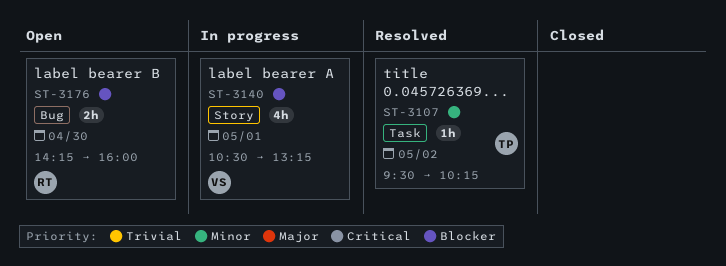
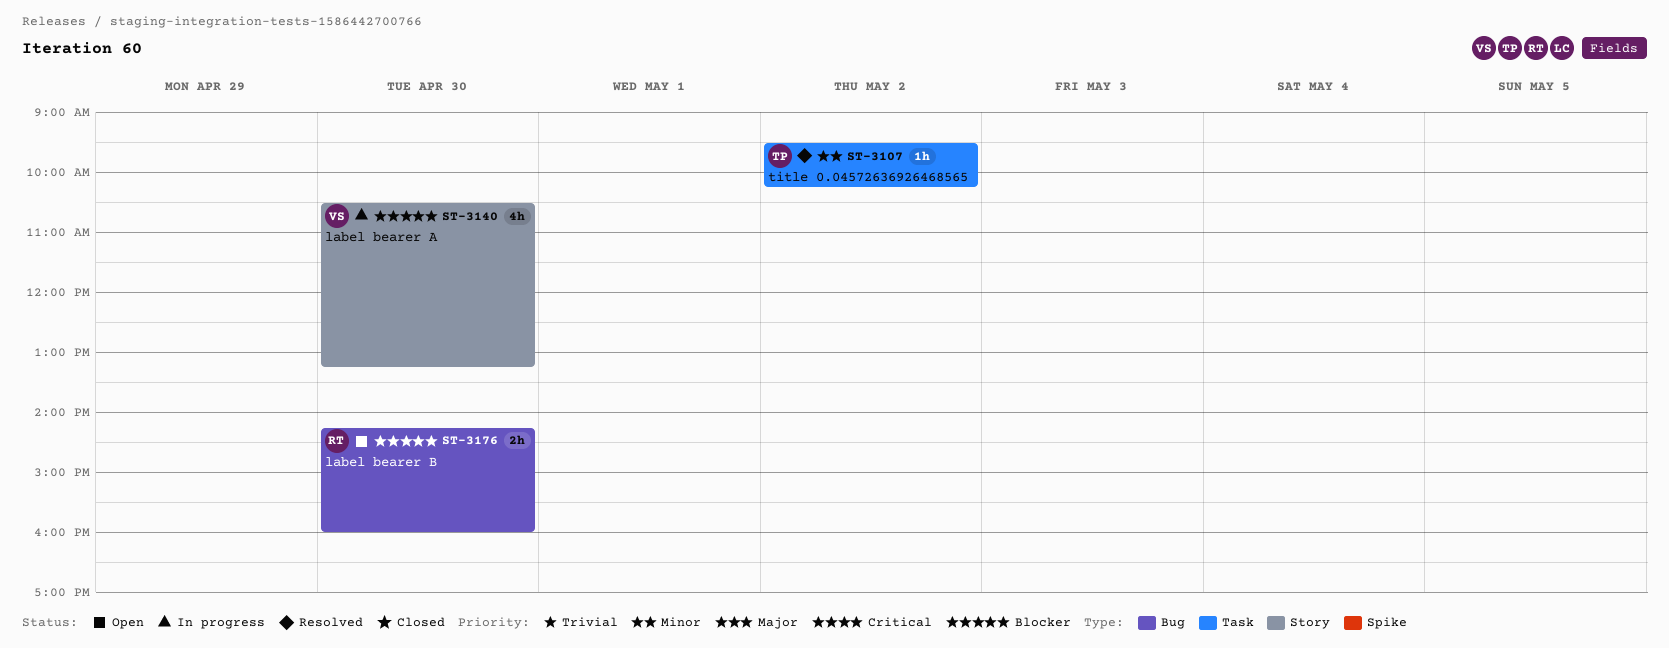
ST-3140, day: May 1 -> Apr 30

